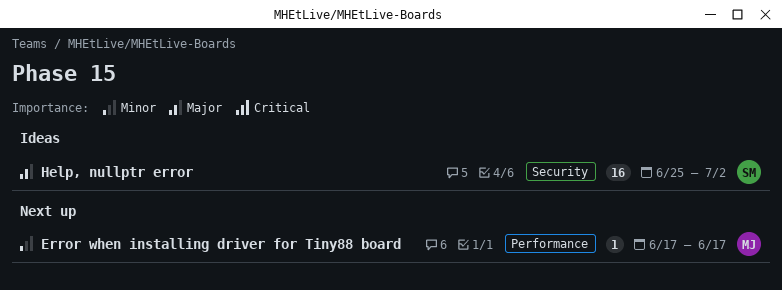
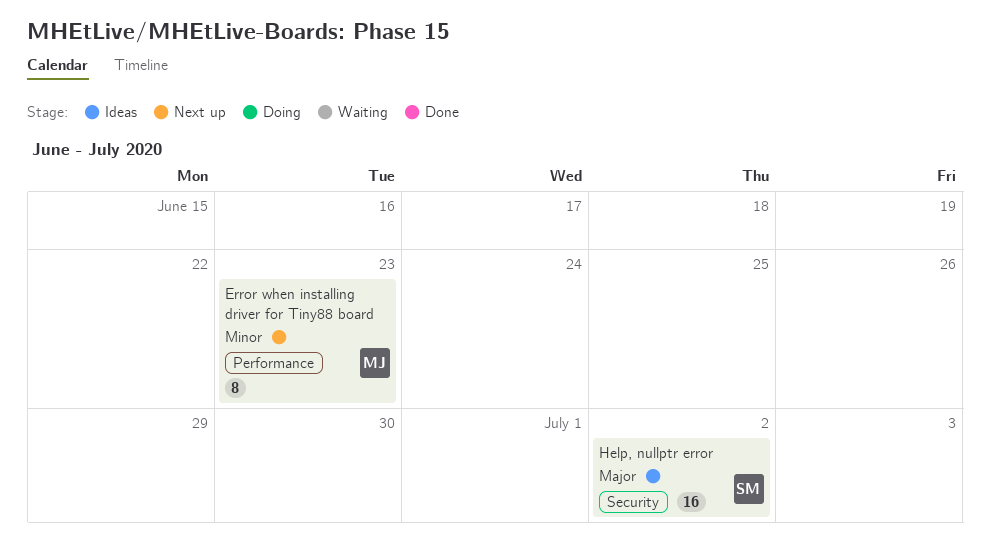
Error when installing driver for Tiny88 board, estimate: 1 -> 8
Error when installing driver for Tiny88 board, due: Jun 17 -> Jun 23

